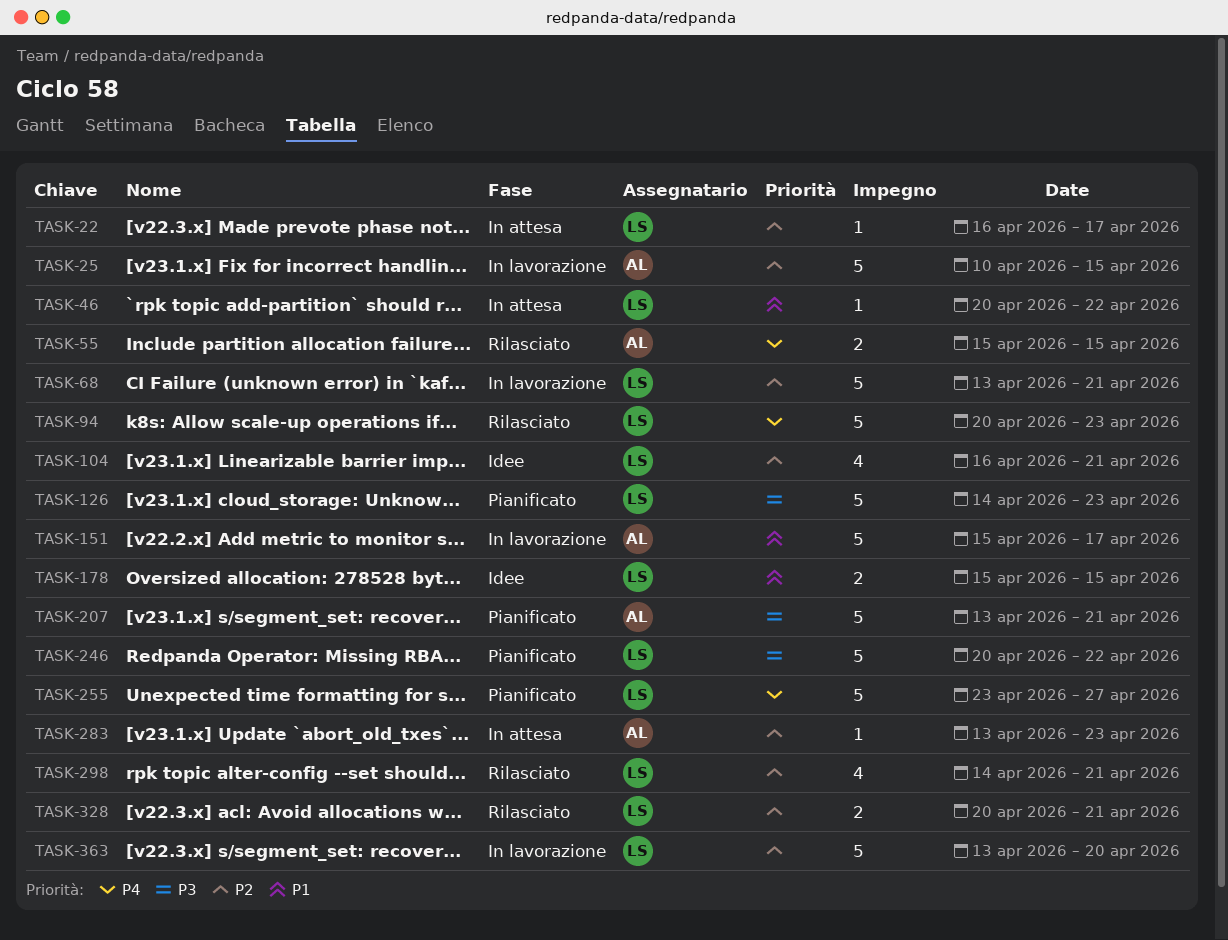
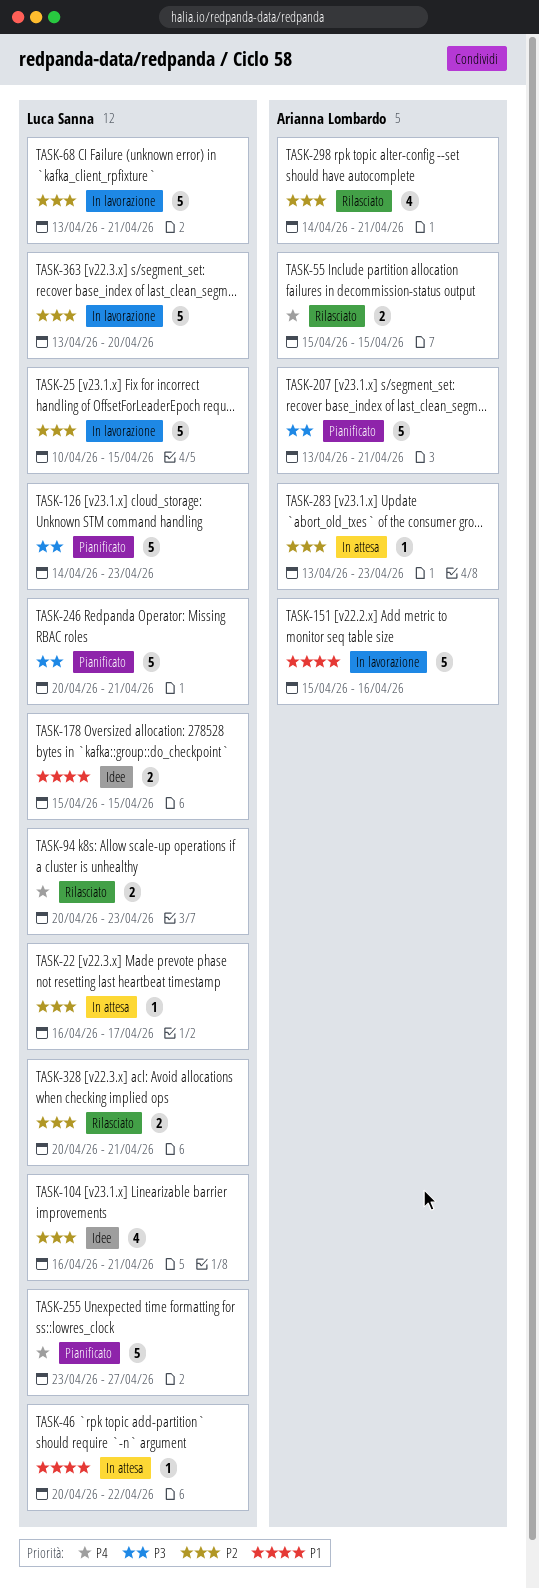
TASK-25, owner: Arianna Lombardo -> Luca Sanna
TASK-94, estimate: 5 -> 2
TASK-151, due: Apr 17 -> Apr 16
TASK-246, due: Apr 22 -> Apr 21
TASK-298, owner: Luca Sanna -> Arianna Lombardo

